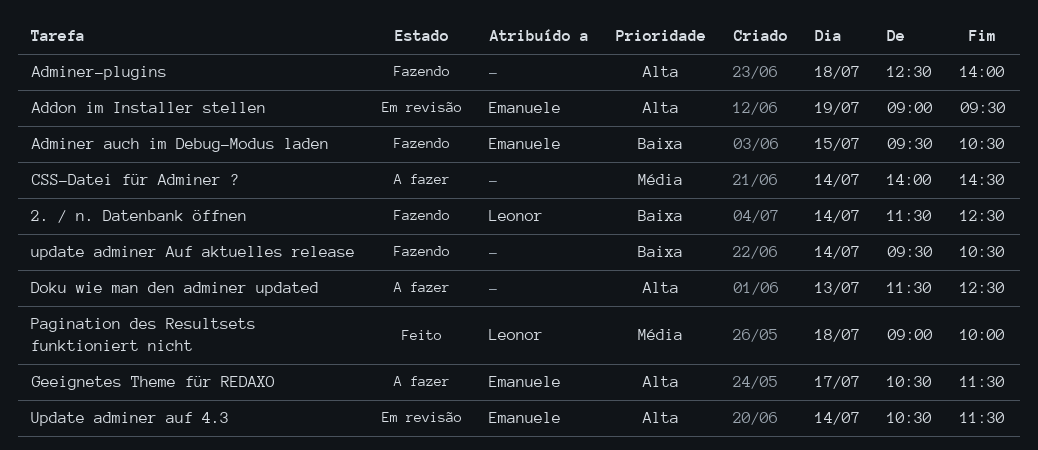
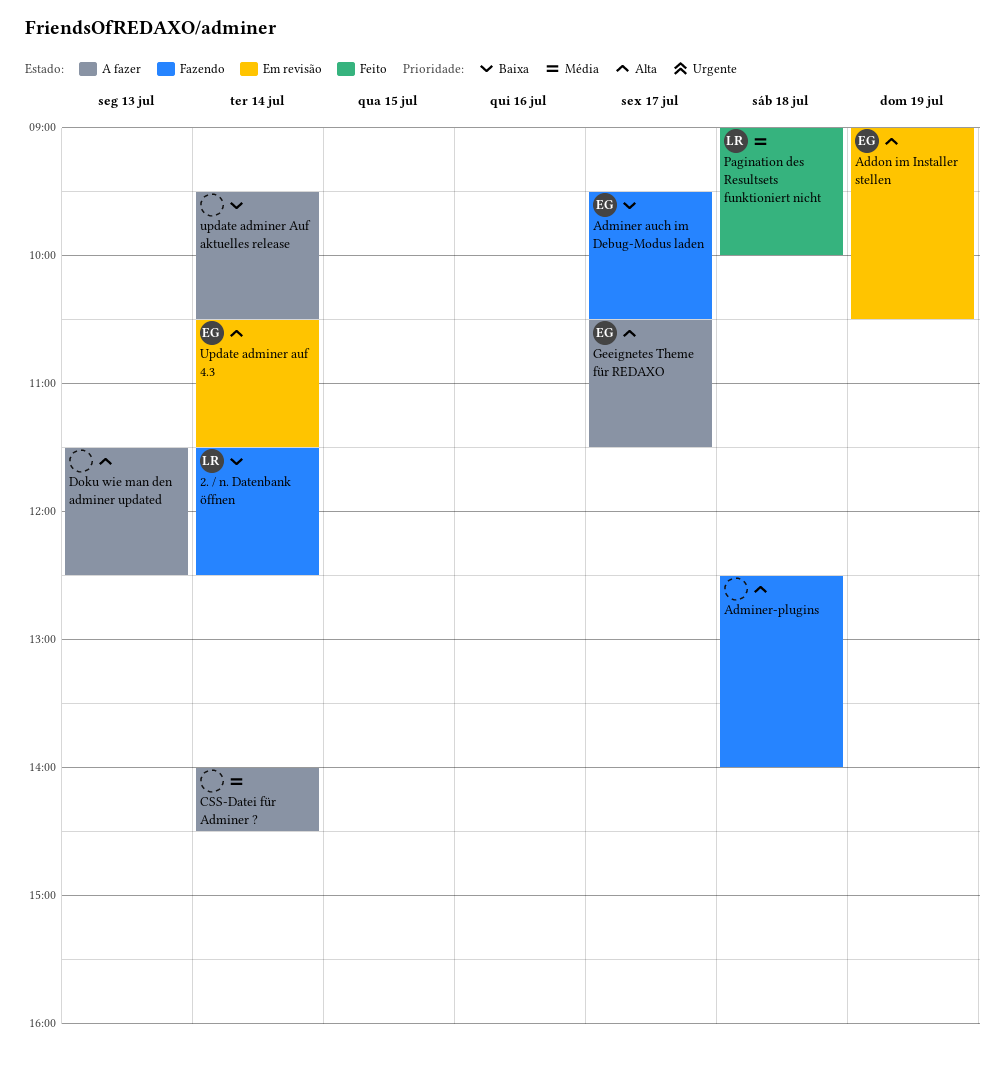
Addon im Installer stellen, ends: 09:30 -> 10:30
Adminer auch im Debug-Modus laden, day: Jul 15 -> Jul 17
update adminer Auf aktuelles release, status: Fazendo -> A fazer

